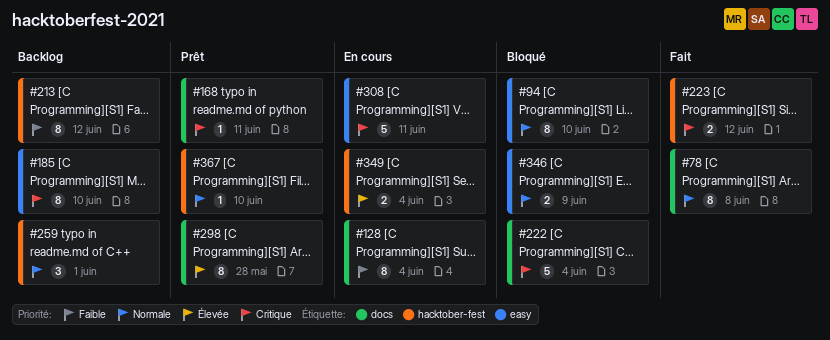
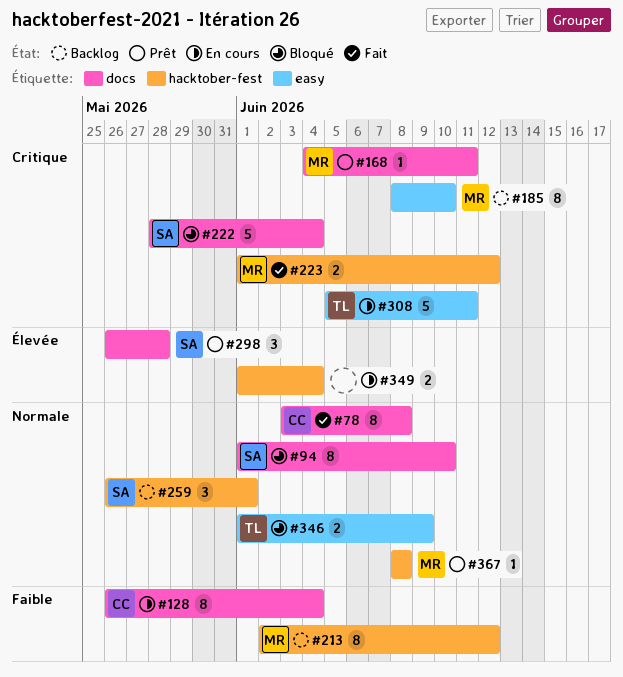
#94, label: easy -> docs
#298, estimate: 8 -> 3
#367, due: Jun 10 -> Jun 8

